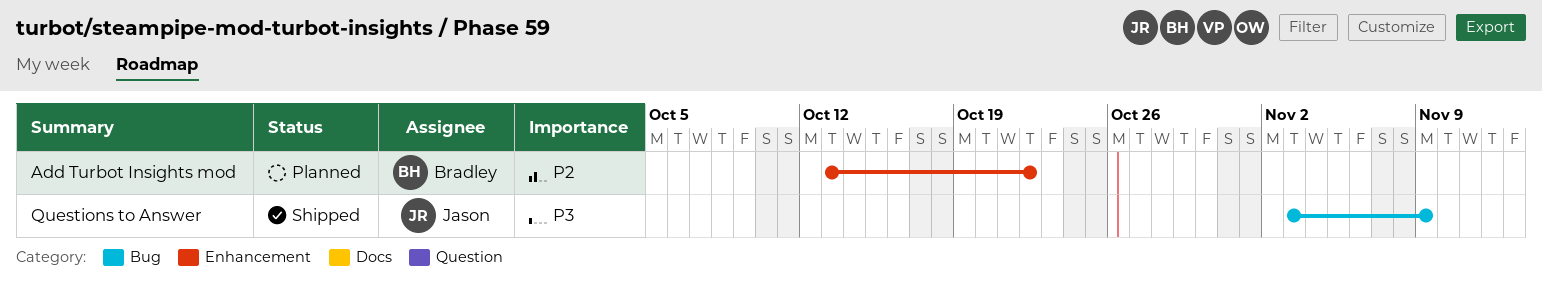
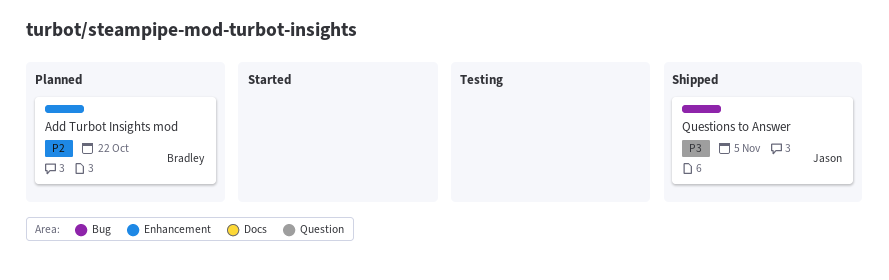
Questions to Answer, due: Nov 9 -> Nov 5

